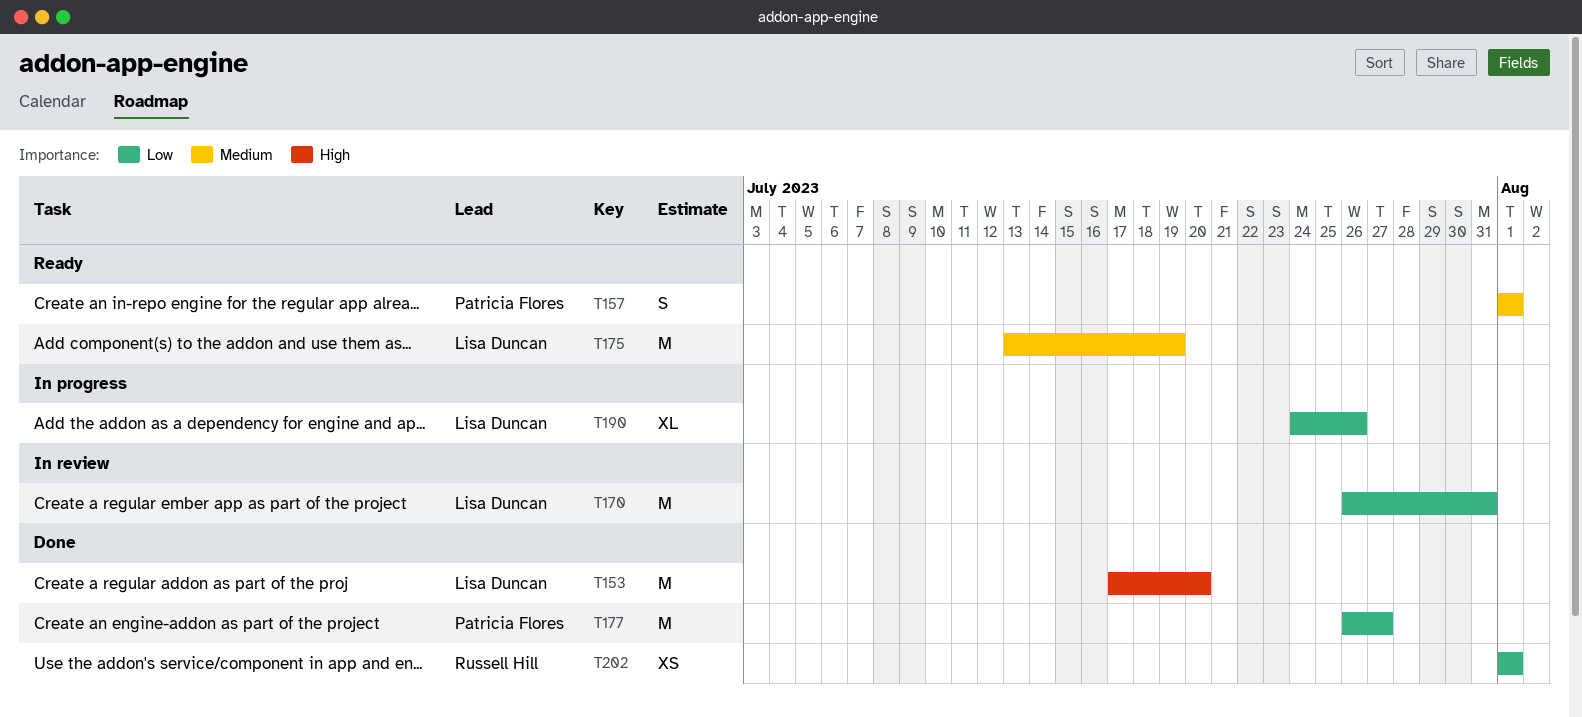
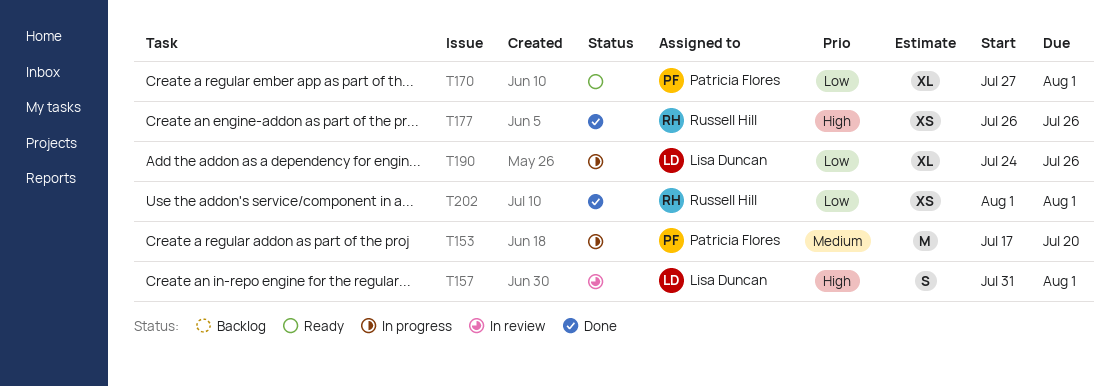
T153, status: Done -> In progress
T153, owner: Lisa Duncan -> Patricia Flores
T153, priority: High -> Medium
T157, status: Ready -> In review
T157, owner: Patricia Flores -> Lisa Duncan
T157, priority: Medium -> High
T157, start: Aug 1 -> Jul 31
T170, status: In review -> Ready
T170, owner: Lisa Duncan -> Patricia Flores
T170, estimate: M -> XL
T170, start: Jul 26 -> Jul 27
T170, due: Jul 31 -> Aug 1
T175: present -> none
T177, owner: Patricia Flores -> Russell Hill
T177, priority: Low -> High
T177, estimate: M -> XS
T177, due: Jul 27 -> Jul 26

